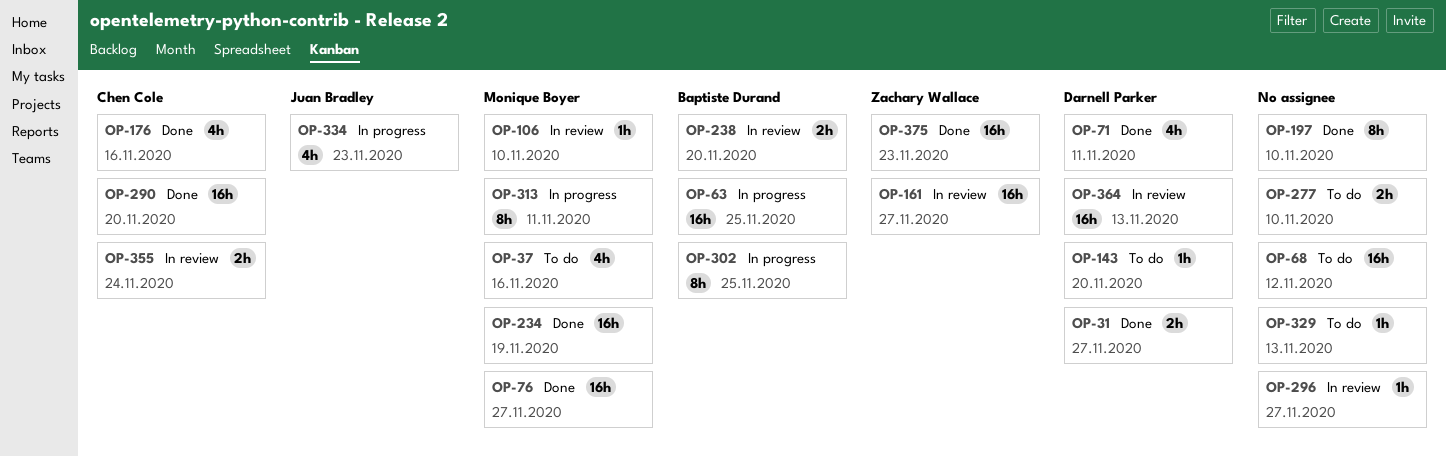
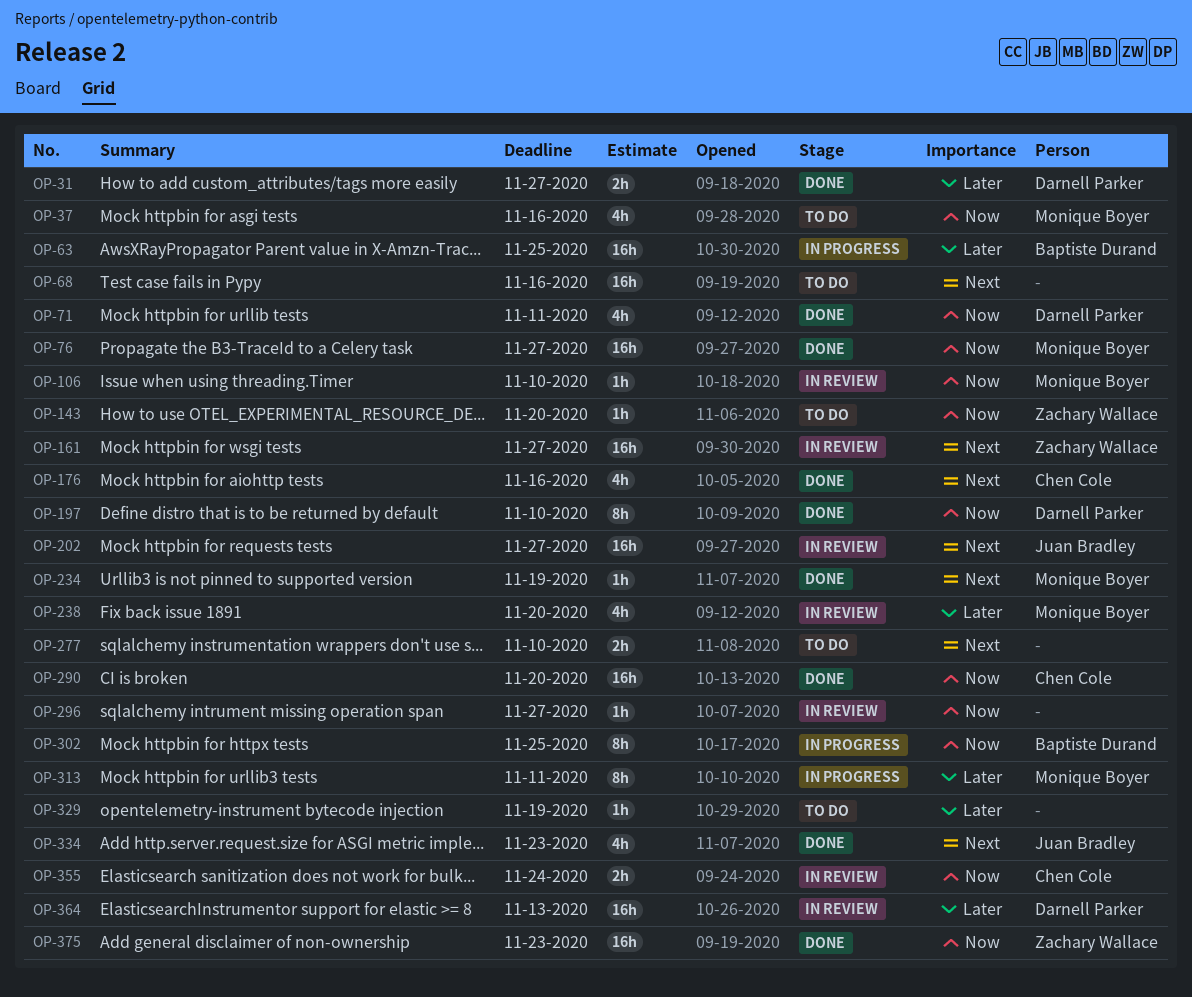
OP-68, due: Nov 12 -> Nov 16
OP-143, owner: Darnell Parker -> Zachary Wallace
OP-197, owner: none -> Darnell Parker
OP-202: none -> present
OP-234, estimate: 16h -> 1h
OP-238, owner: Baptiste Durand -> Monique Boyer
OP-238, estimate: 2h -> 4h
OP-329, due: Nov 13 -> Nov 19
OP-334, status: In progress -> Done

